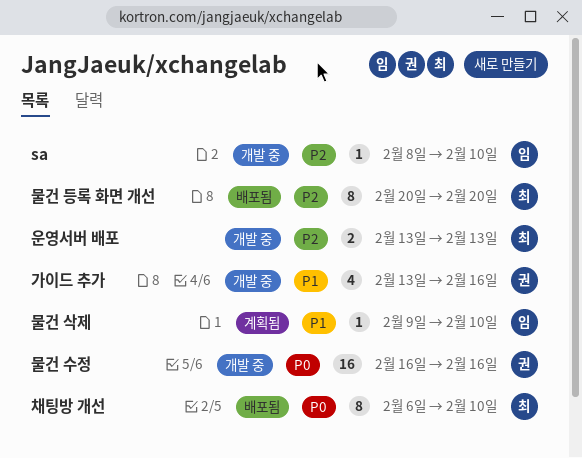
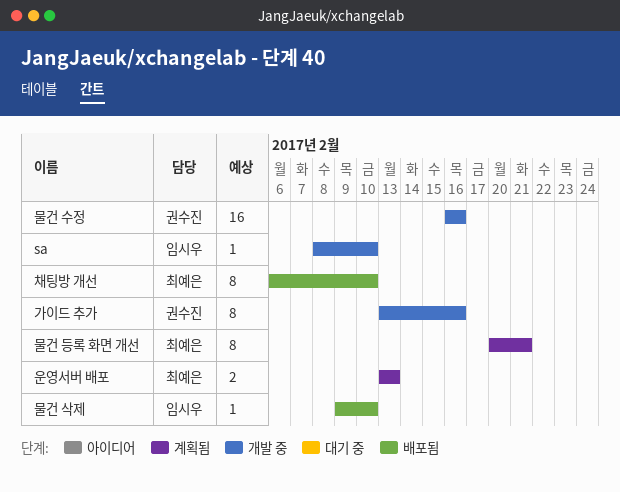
가이드 추가, estimate: 4 -> 8
물건 등록 화면 개선, status: 배포됨 -> 계획됨
물건 등록 화면 개선, due: Feb 20 -> Feb 21
물건 삭제, status: 계획됨 -> 배포됨
운영서버 배포, status: 개발 중 -> 계획됨

